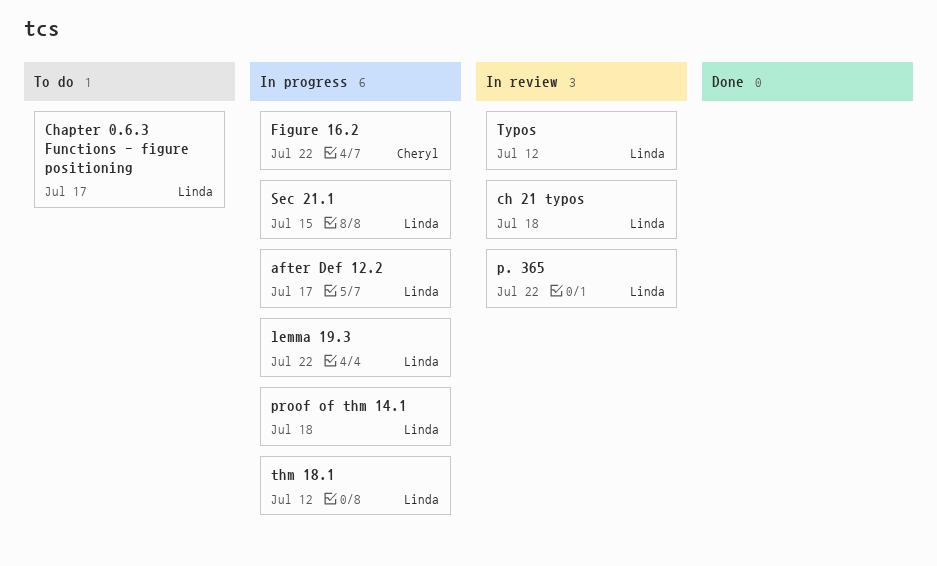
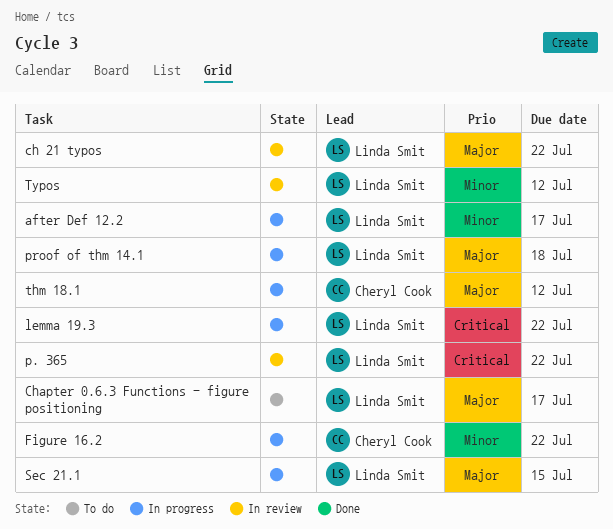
ch 21 typos, due: Jul 18 -> Jul 22
thm 18.1, owner: Linda Smit -> Cheryl Cook

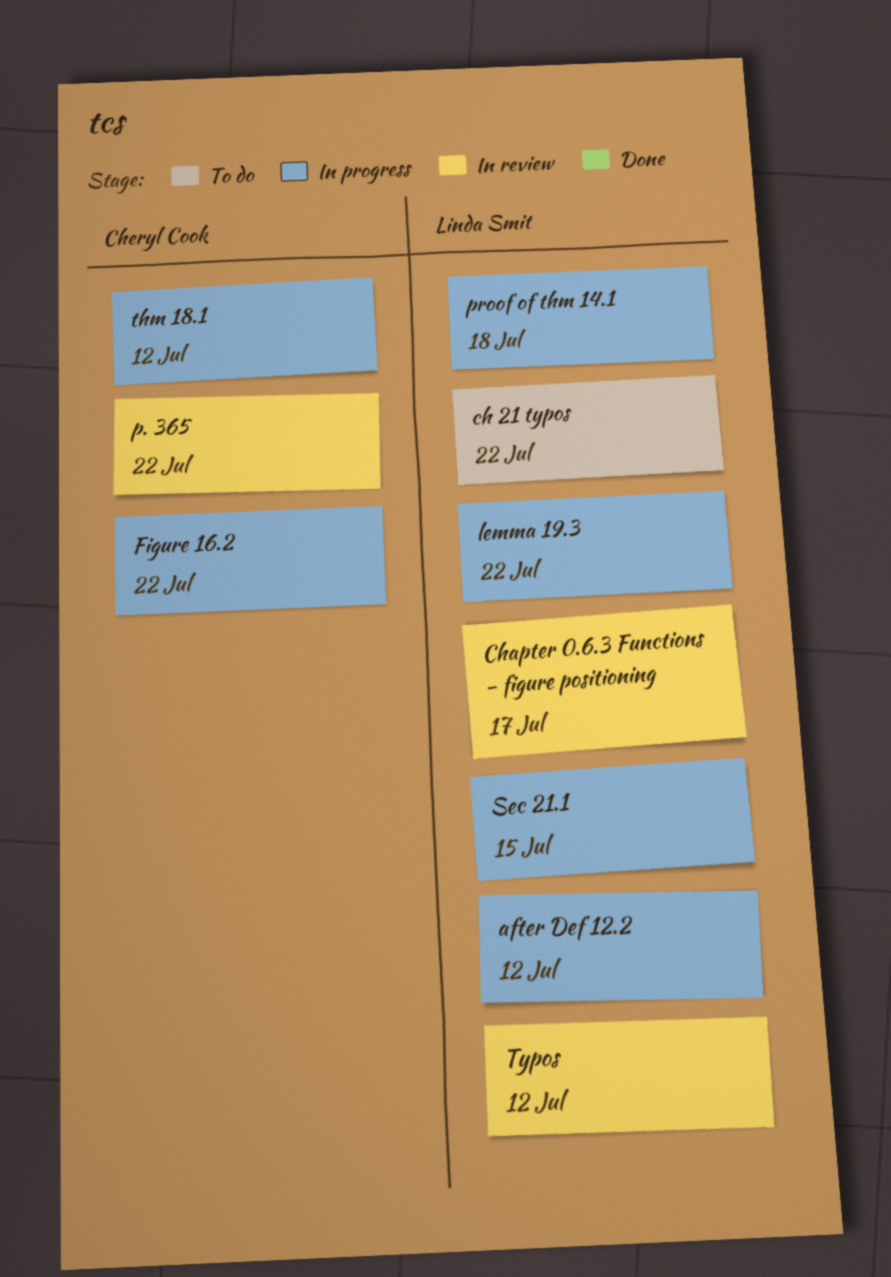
after Def 12.2, due: Jul 17 -> Jul 12
ch 21 typos, status: In review -> To do
Chapter 0.6.3 Functions - figure positioning, status: To do -> In review
p. 365, owner: Linda Smit -> Cheryl Cook

